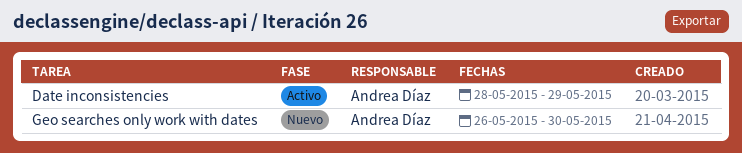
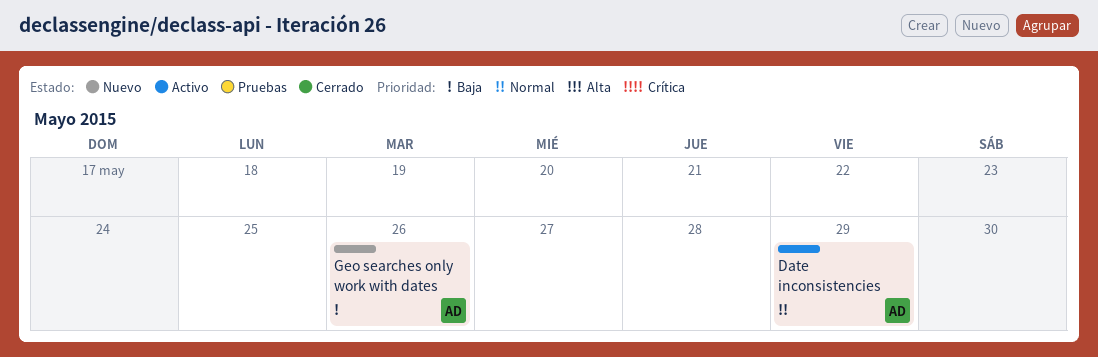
Geo searches only work with dates, due: May 30 -> May 26

